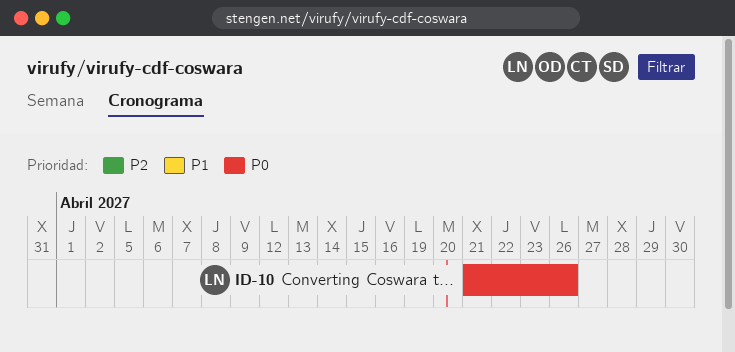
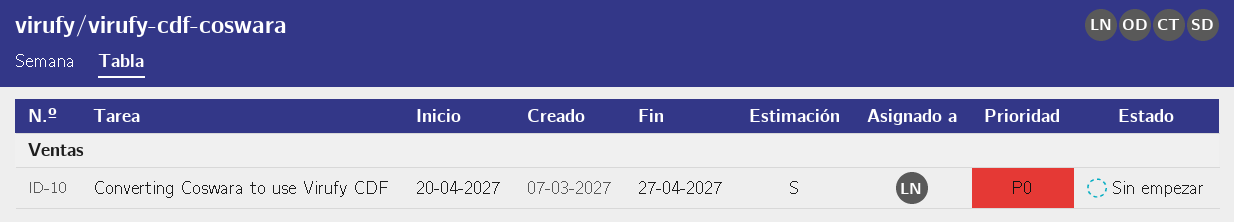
ID-10, start: Apr 21 -> Apr 20
ID-10, due: Apr 26 -> Apr 27

